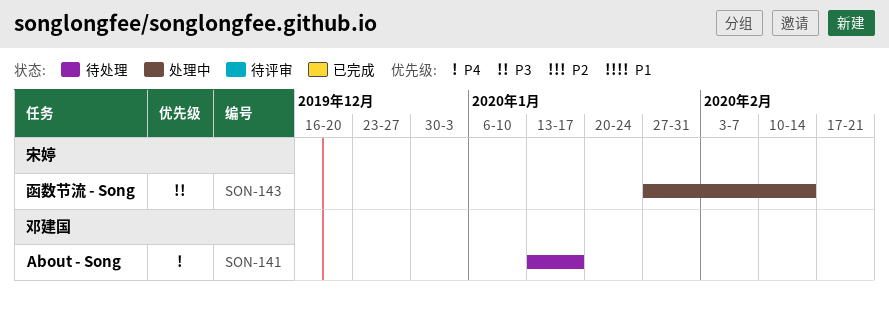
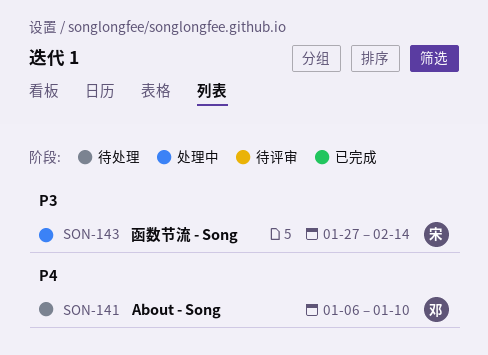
SON-141, start: Jan 13 -> Jan 6
SON-141, due: Jan 17 -> Jan 10

